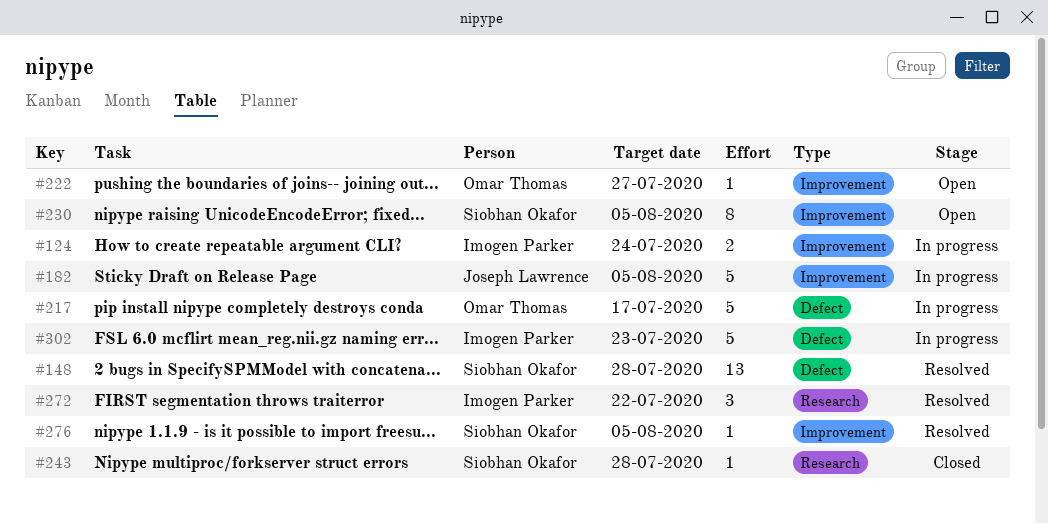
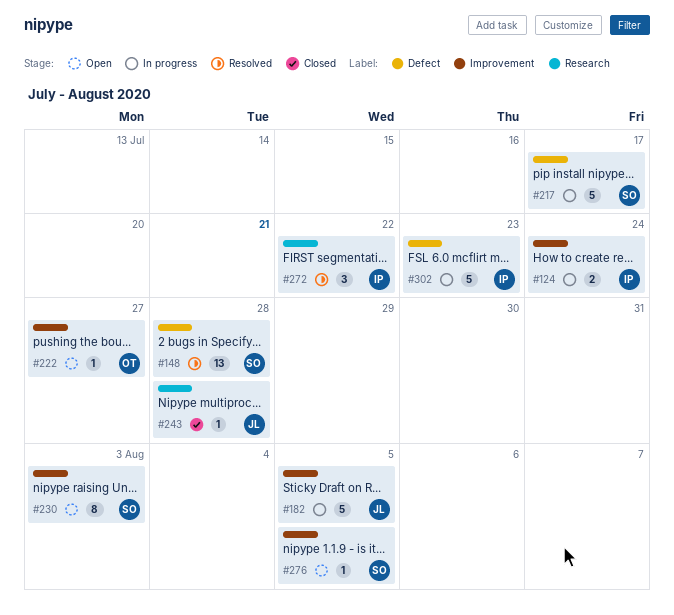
#217, owner: Omar Thomas -> Siobhan Okafor
#230, due: Aug 5 -> Aug 3
#243, owner: Siobhan Okafor -> Joseph Lawrence
#276, status: Resolved -> Open

